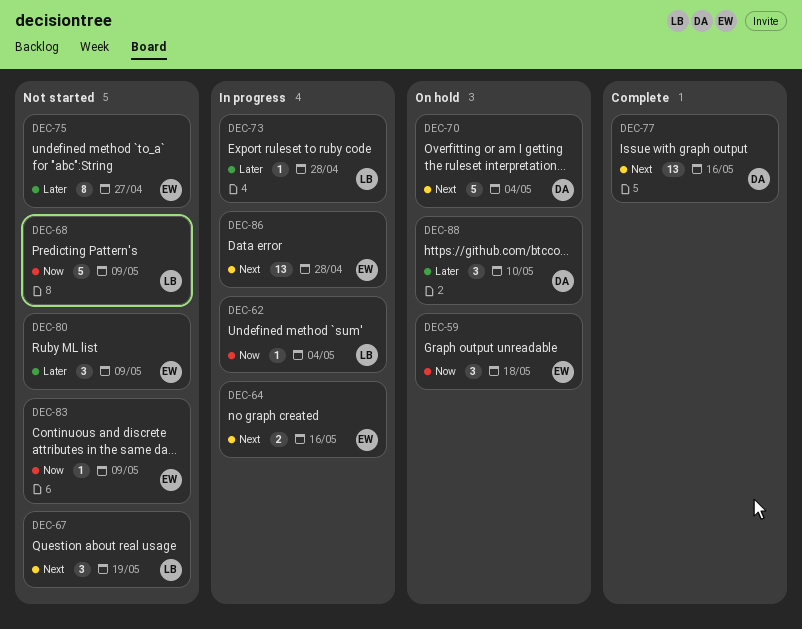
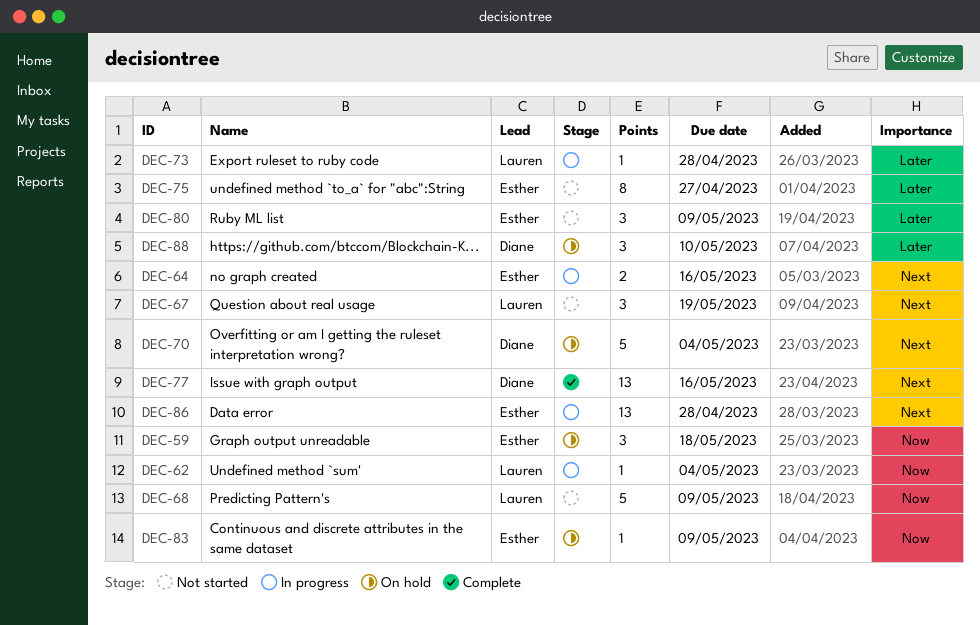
DEC-83, status: Not started -> On hold

